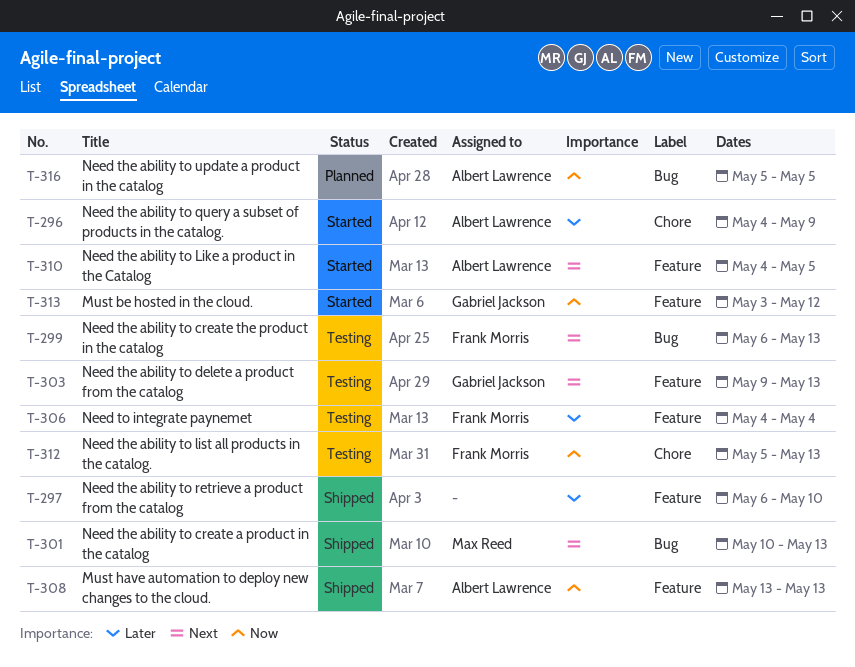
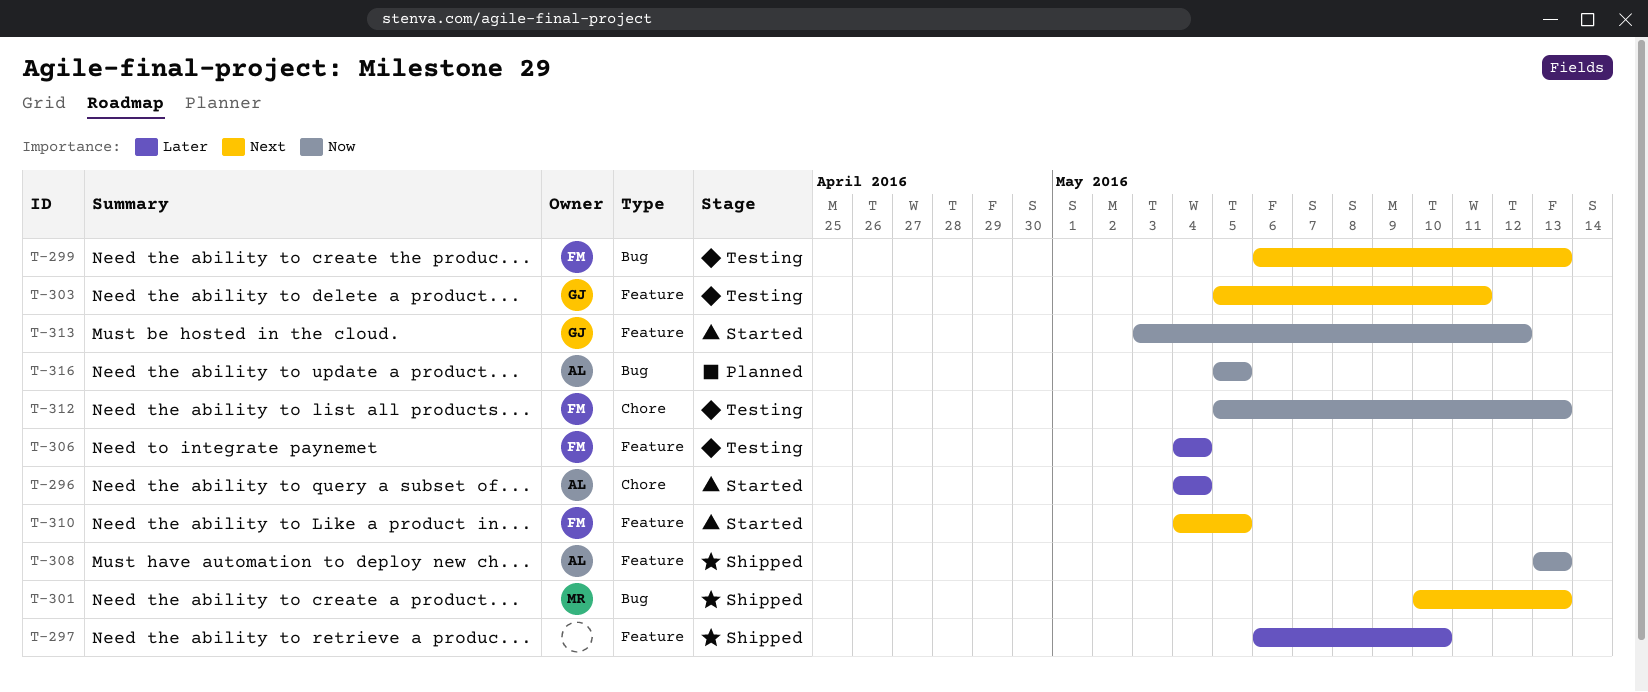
T-296, due: May 9 -> May 4
T-303, start: May 9 -> May 5
T-303, due: May 13 -> May 11
T-310, owner: Albert Lawrence -> Frank Morris

